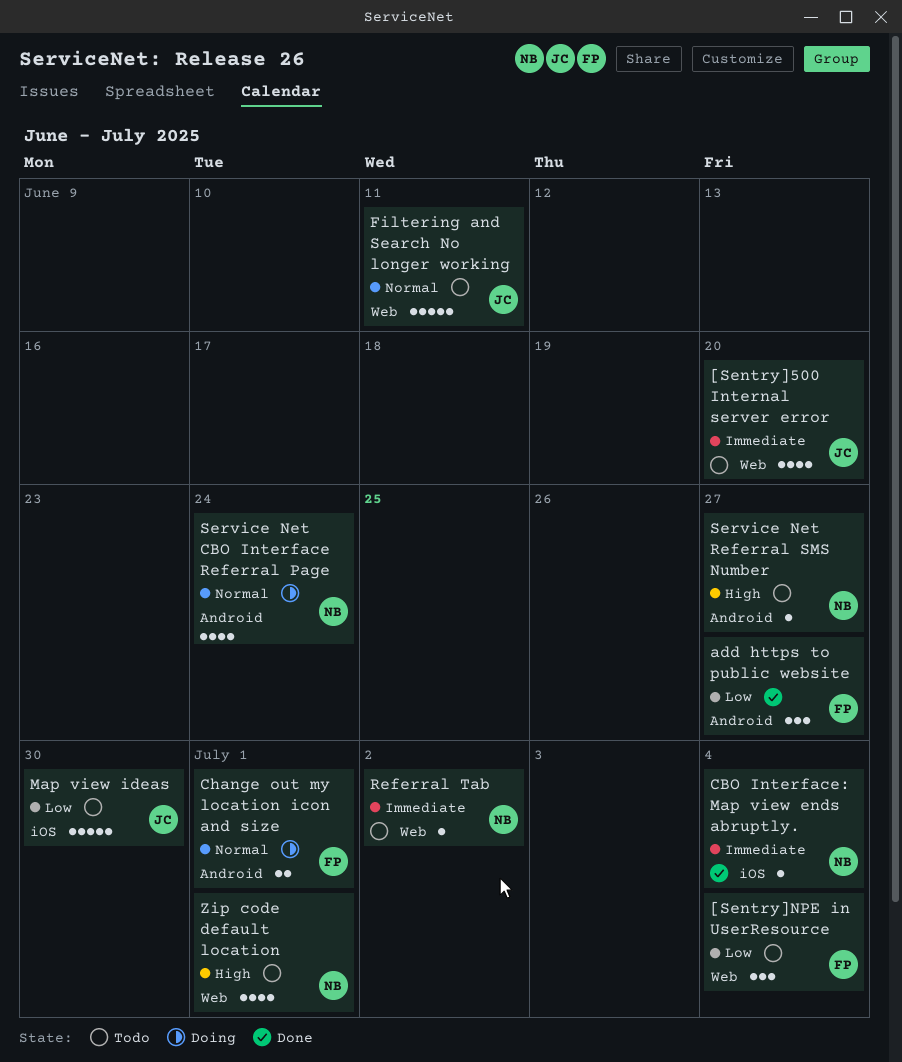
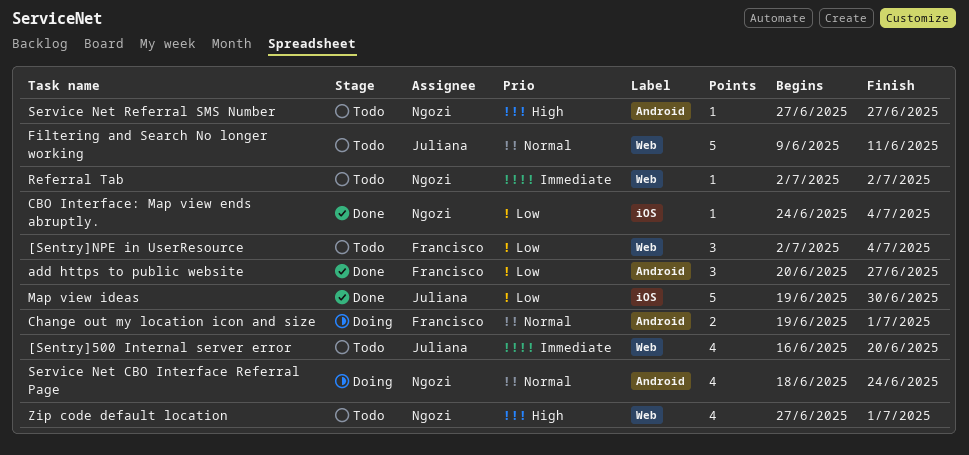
CBO Interface: Map view ends abruptly., priority: Immediate -> Low
Map view ideas, status: Todo -> Done

